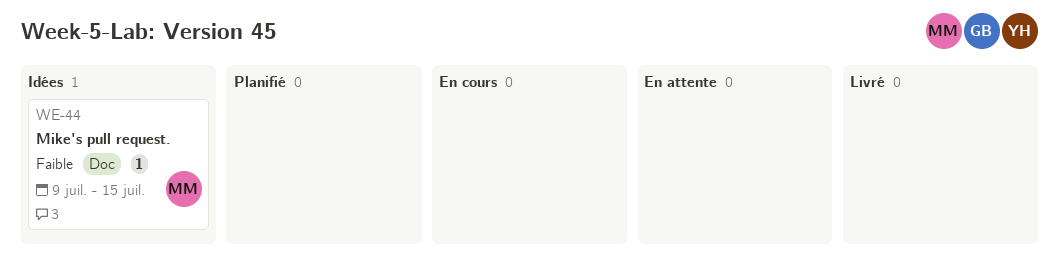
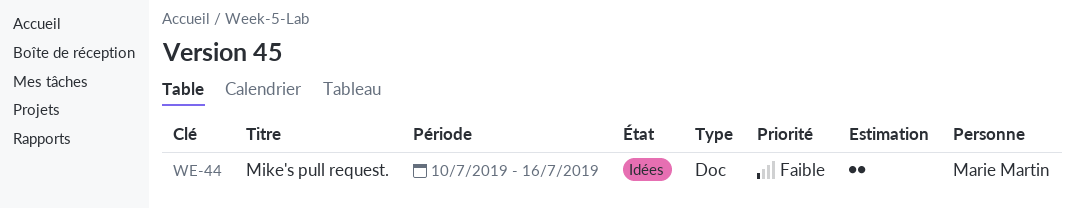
WE-44, estimate: 1 -> 2
WE-44, start: Jul 9 -> Jul 10
WE-44, due: Jul 15 -> Jul 16

